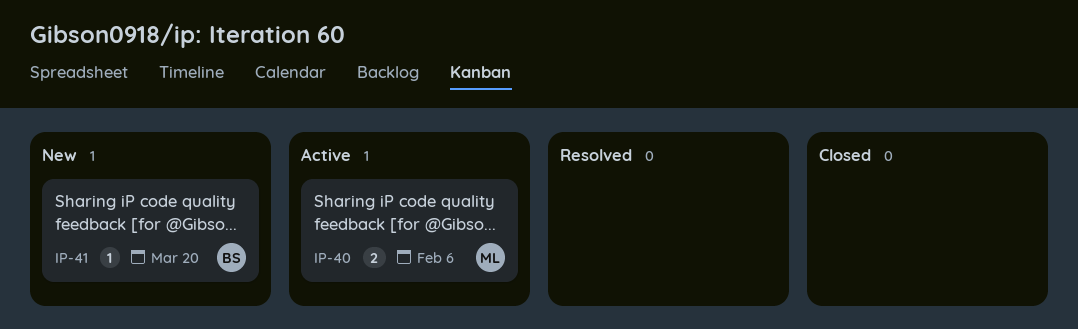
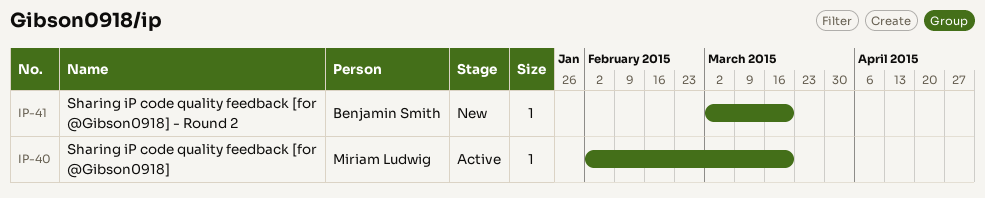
IP-40, estimate: 2 -> 1
IP-40, due: Feb 6 -> Mar 20

